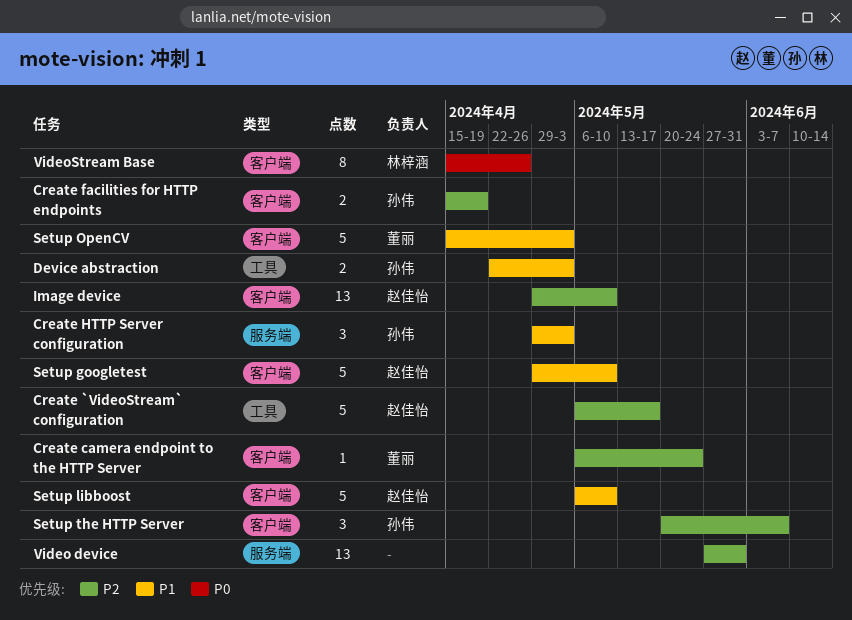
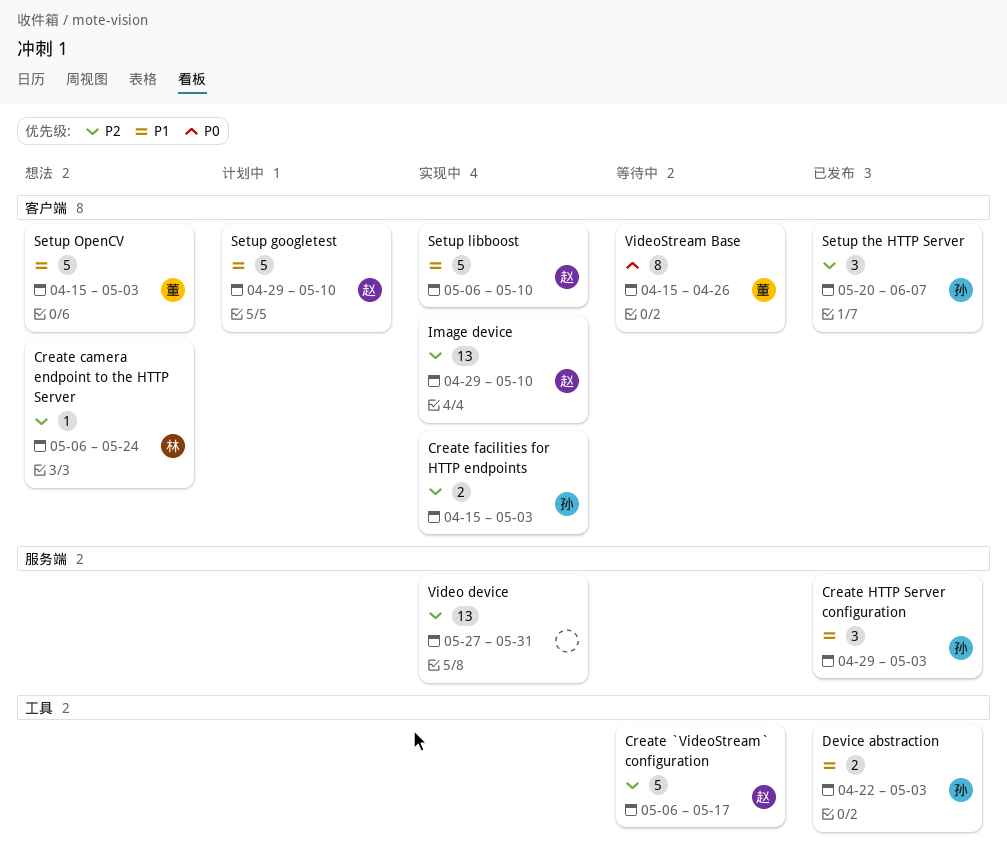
Create camera endpoint to the HTTP Server, owner: 董丽 -> 林梓涵
Create facilities for HTTP endpoints, due: Apr 19 -> May 3
VideoStream Base, owner: 林梓涵 -> 董丽

